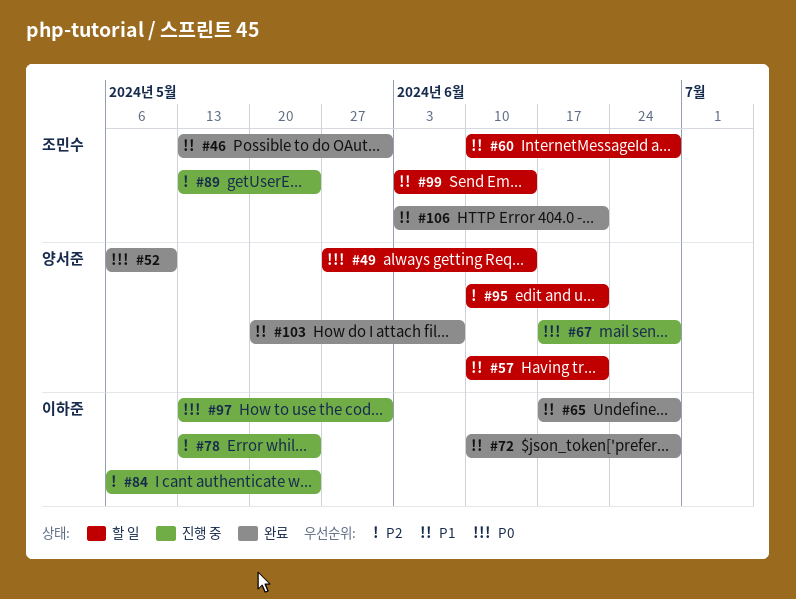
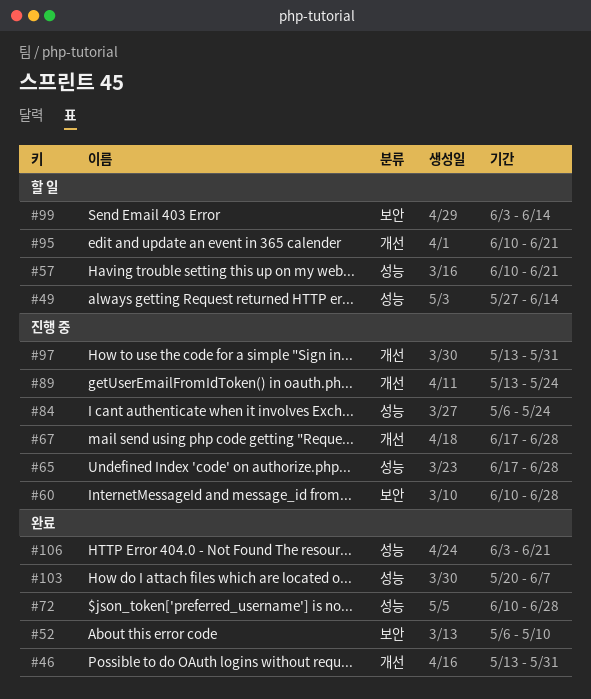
#60, status: 할 일 -> 진행 중
#65, status: 완료 -> 진행 중
#78: present -> none

